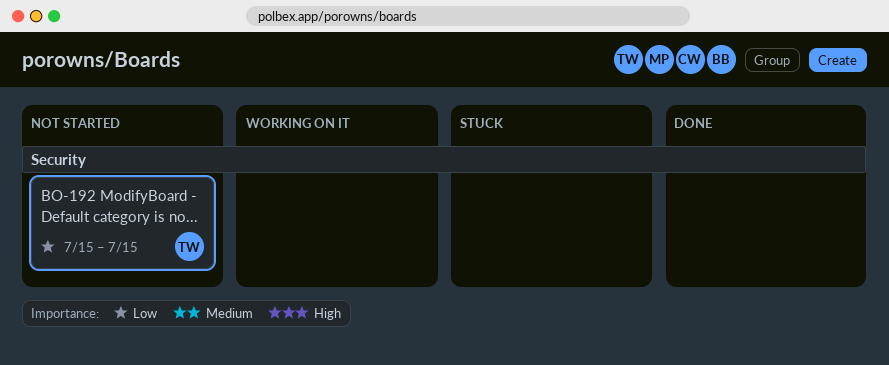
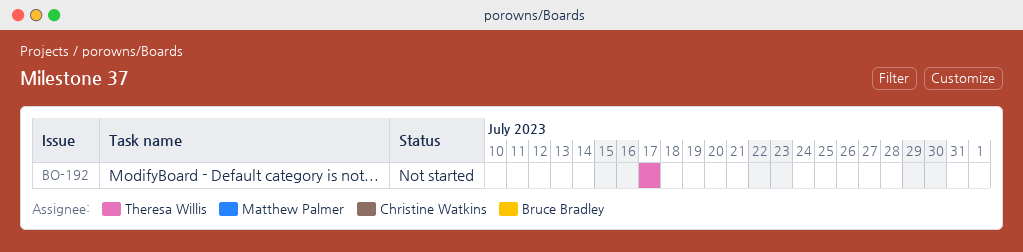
BO-192, start: Jul 15 -> Jul 17
BO-192, due: Jul 15 -> Jul 17

